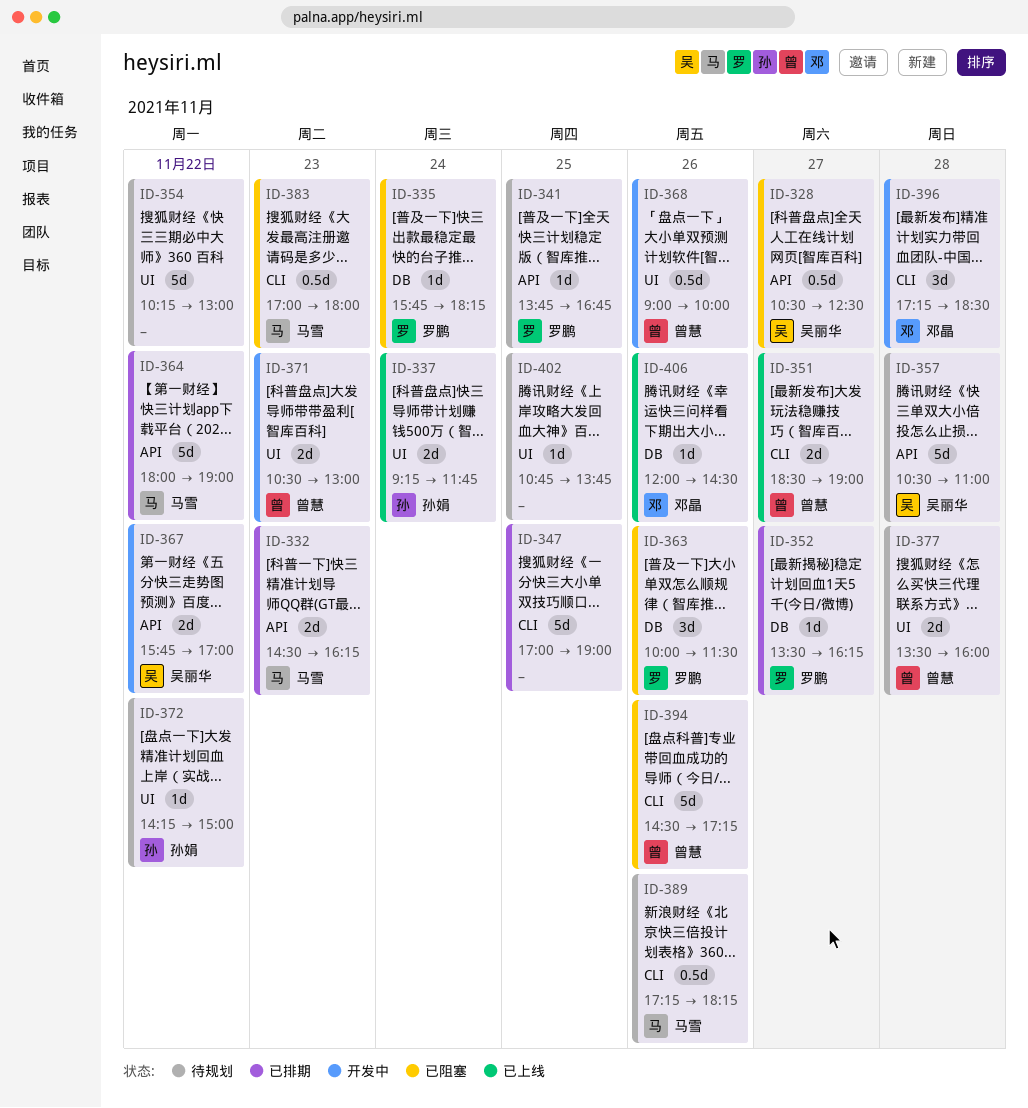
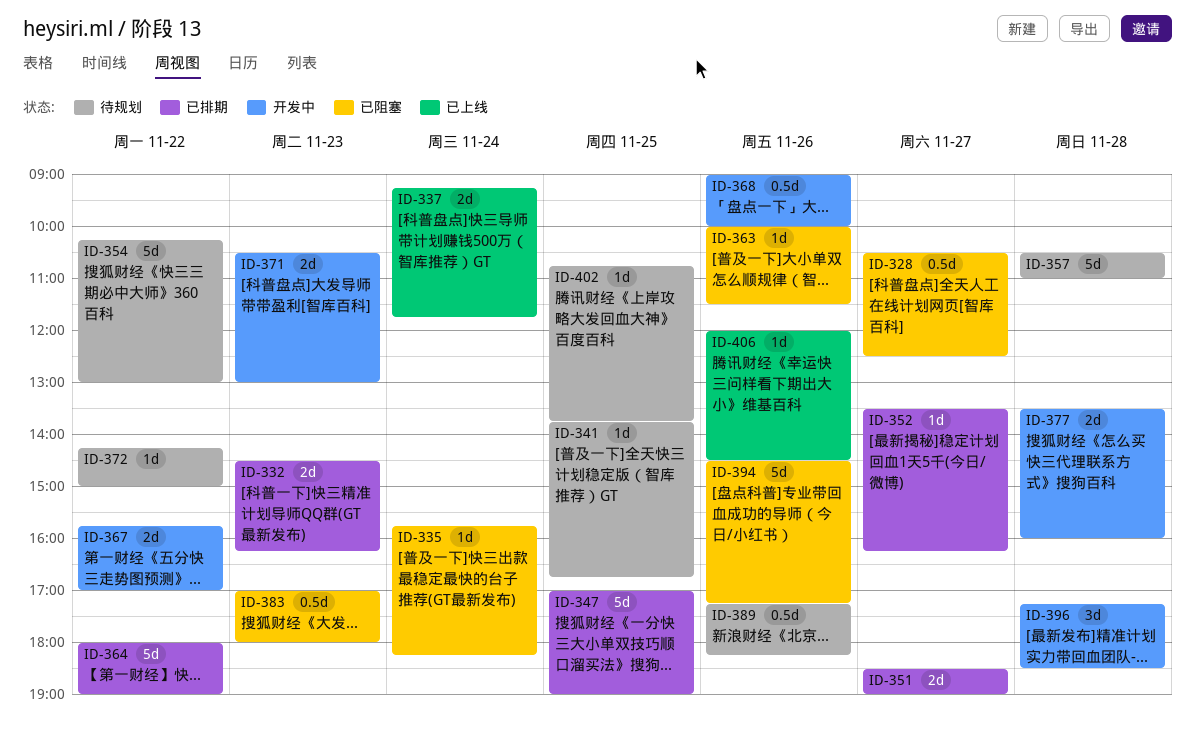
ID-351, status: 已上线 -> 已排期
ID-363, estimate: 3d -> 1d
ID-377, status: 待规划 -> 开发中

